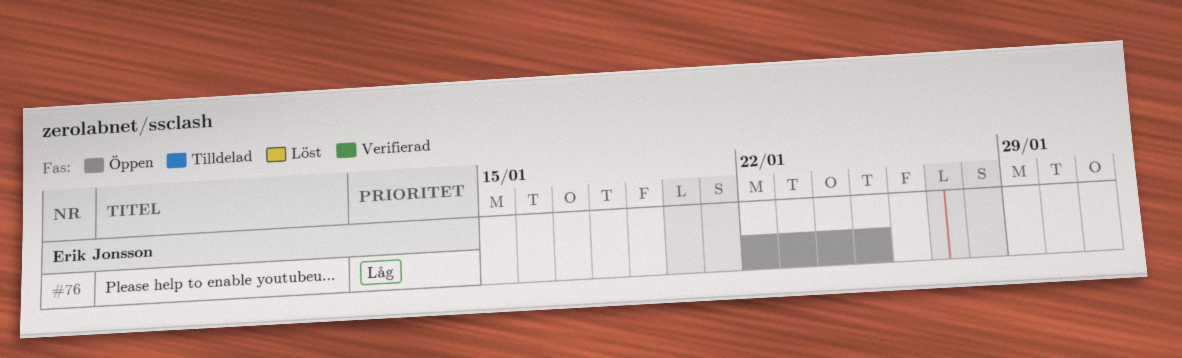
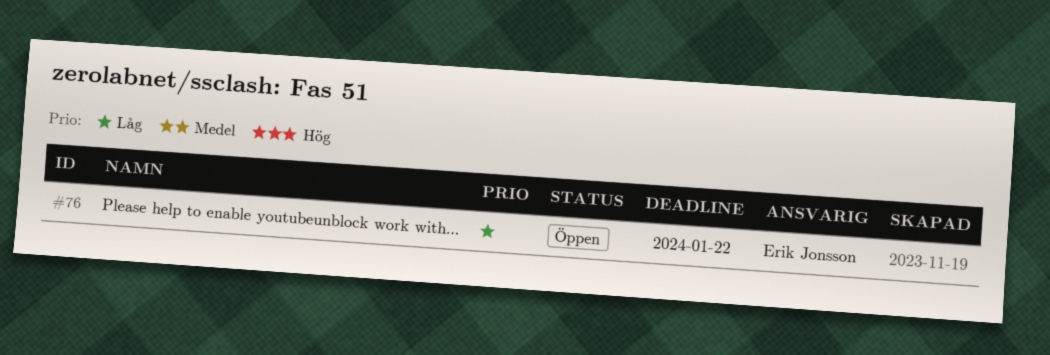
#76, due: Jan 25 -> Jan 22

